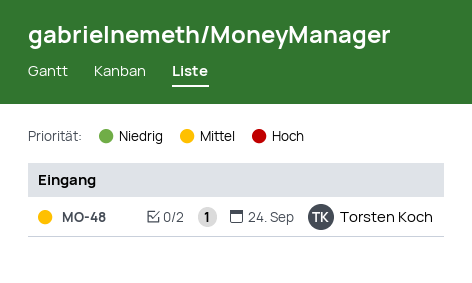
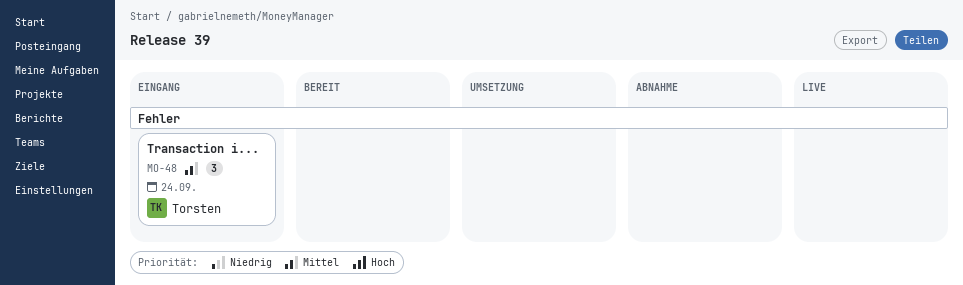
MO-48, estimate: 1 -> 3

